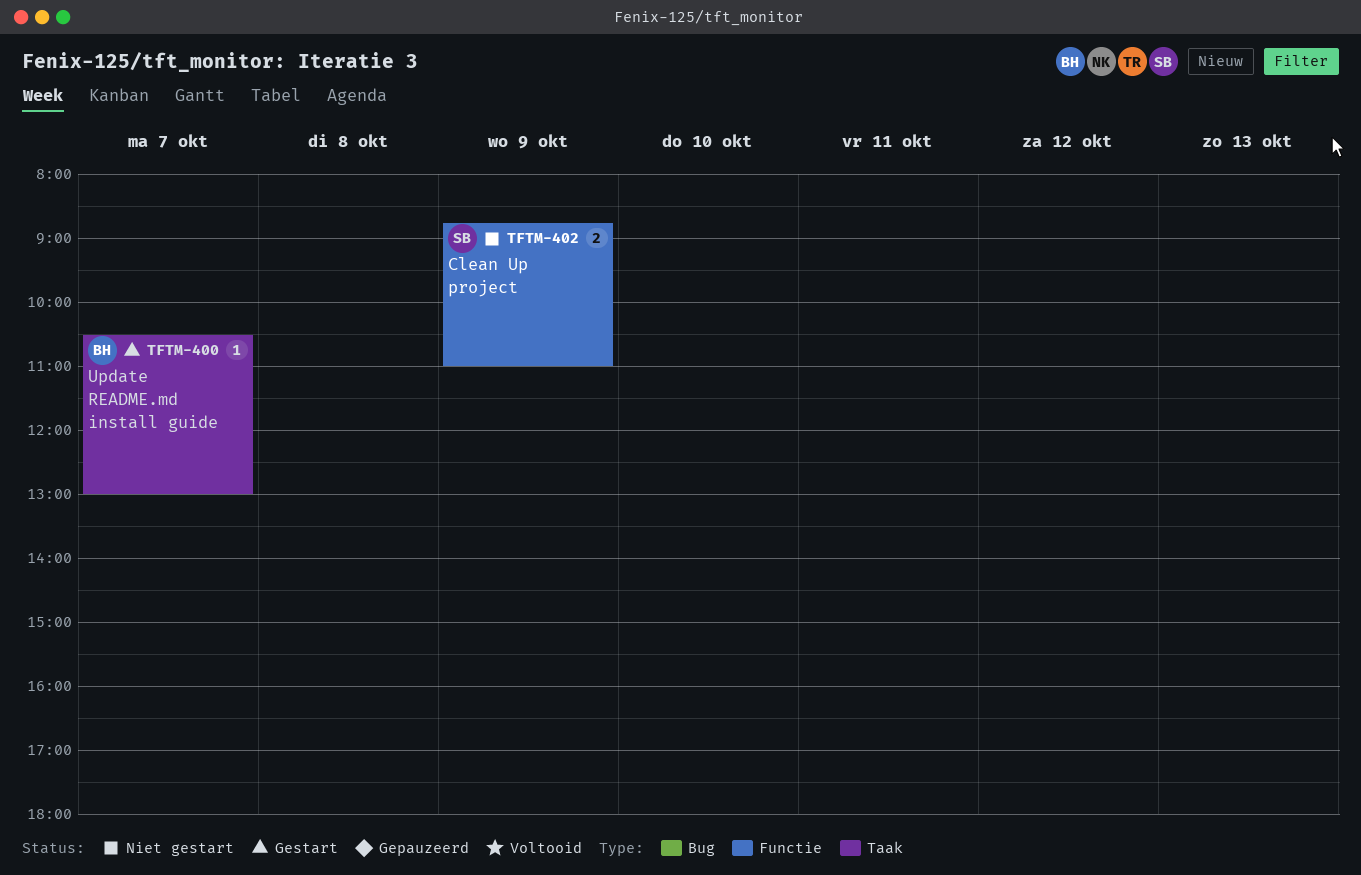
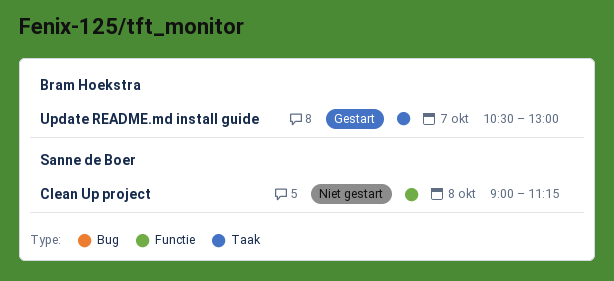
Clean Up project, day: Oct 9 -> Oct 8
Clean Up project, begins: 08:45 -> 09:00
Clean Up project, ends: 11:00 -> 11:15

